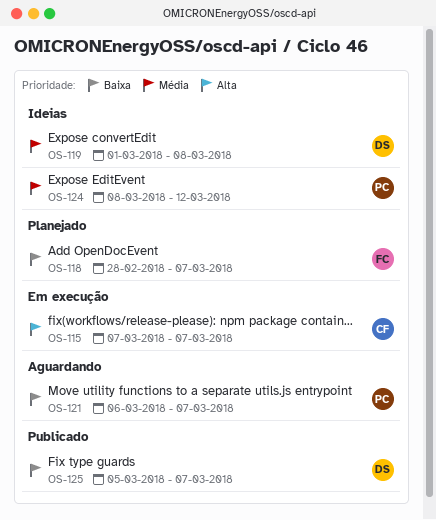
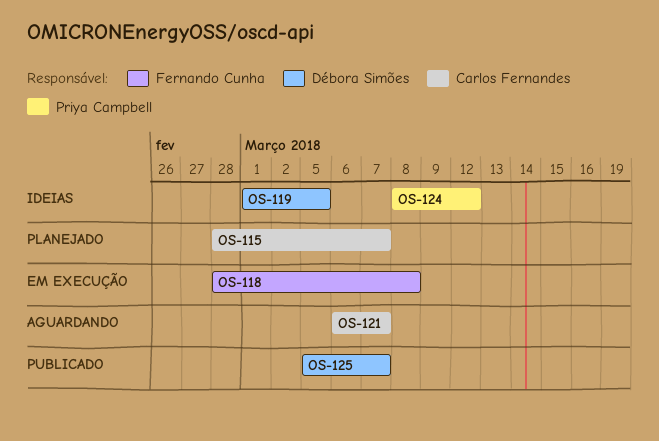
OS-115, status: Em execução -> Planejado
OS-115, start: Mar 7 -> Feb 28
OS-118, status: Planejado -> Em execução
OS-118, due: Mar 7 -> Mar 8
OS-119, due: Mar 8 -> Mar 5
OS-121, owner: Priya Campbell -> Carlos Fernandes

